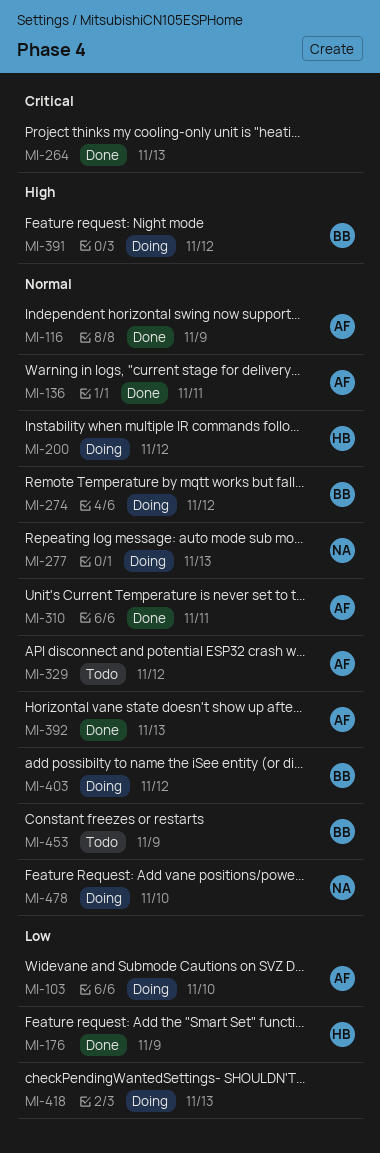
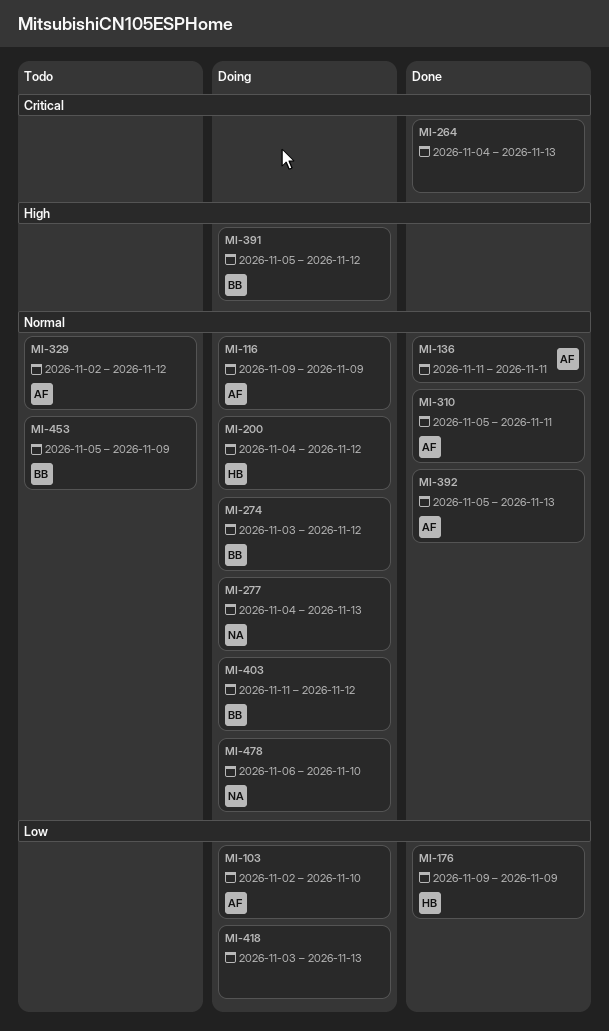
MI-116, status: Done -> Doing

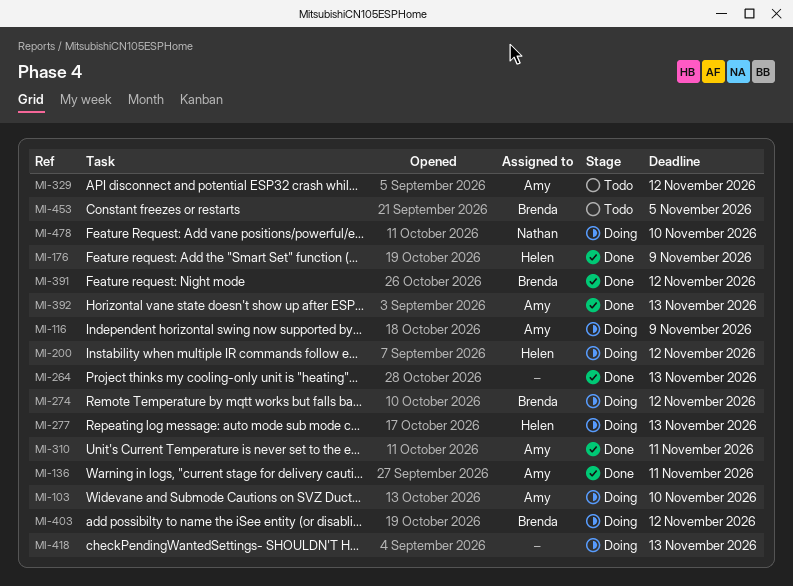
MI-277, owner: Nathan -> Helen
MI-391, status: Doing -> Done
MI-453, due: Nov 9 -> Nov 5

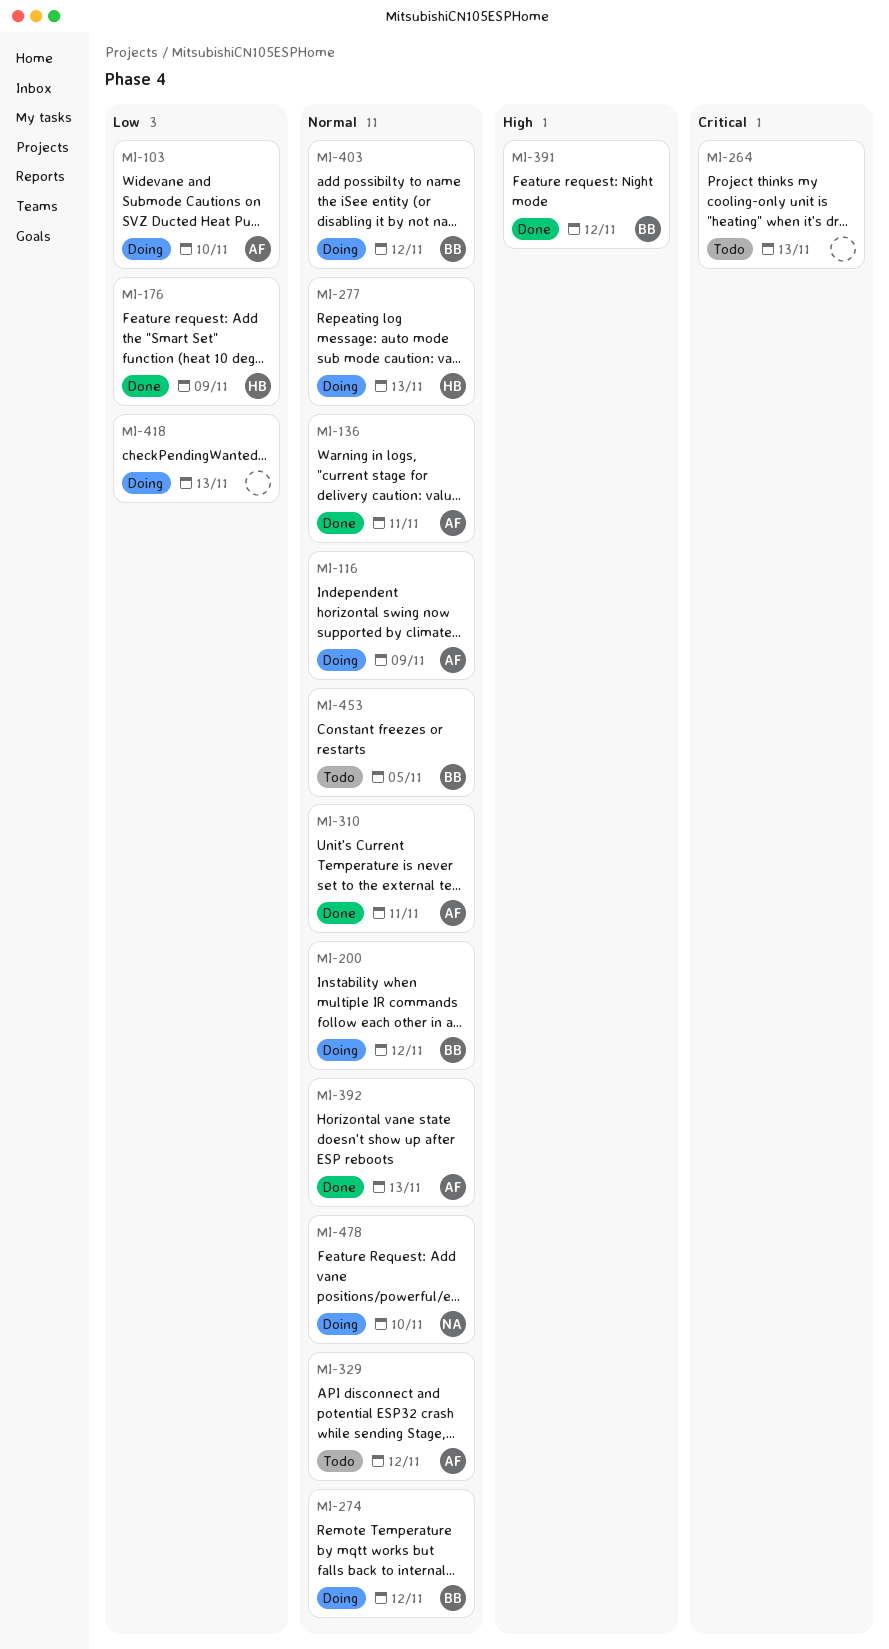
MI-200, owner: Helen -> Brenda
MI-264, status: Done -> Todo

